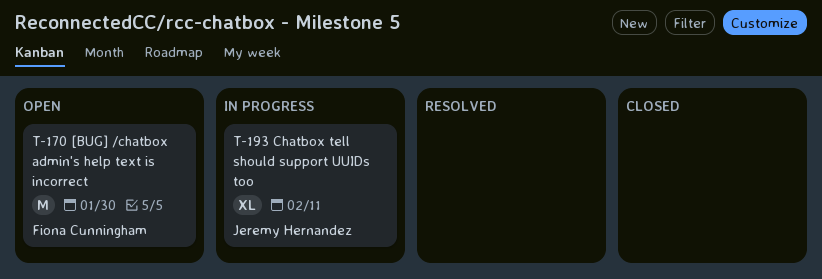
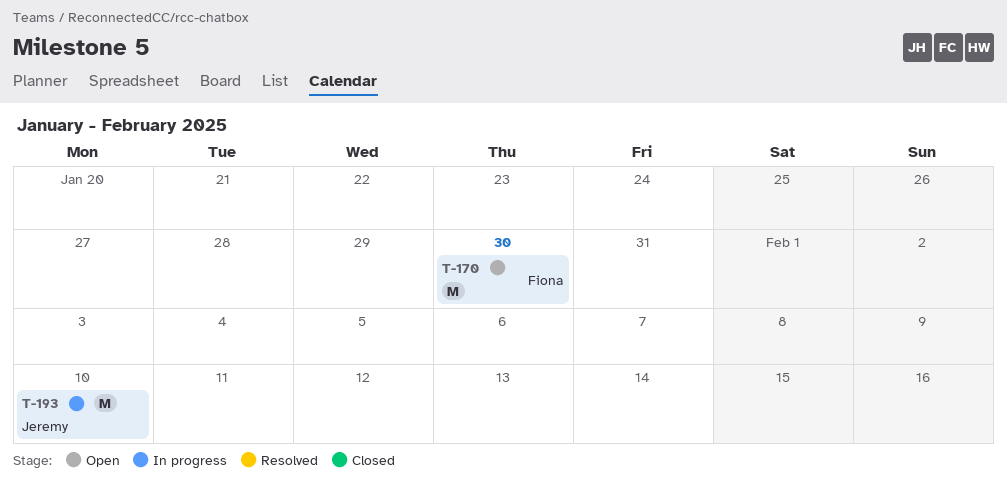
T-193, estimate: XL -> M
T-193, due: Feb 11 -> Feb 10

